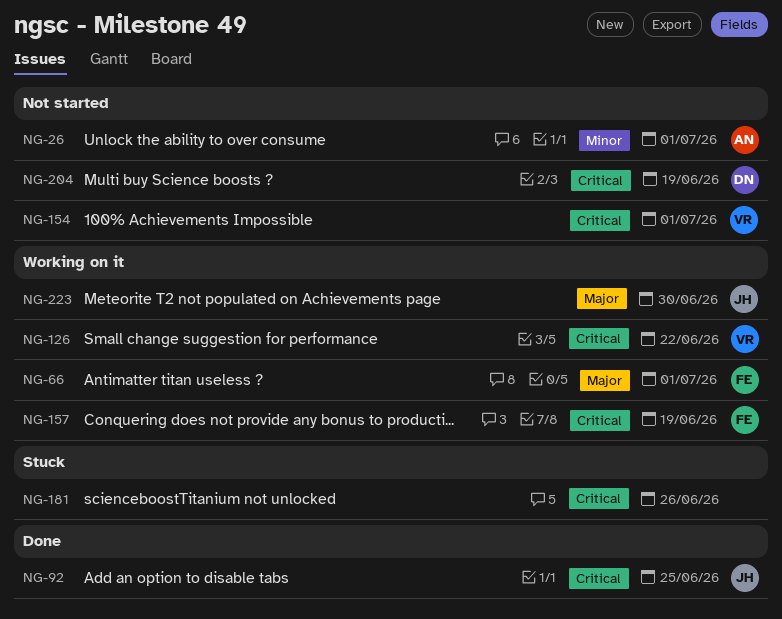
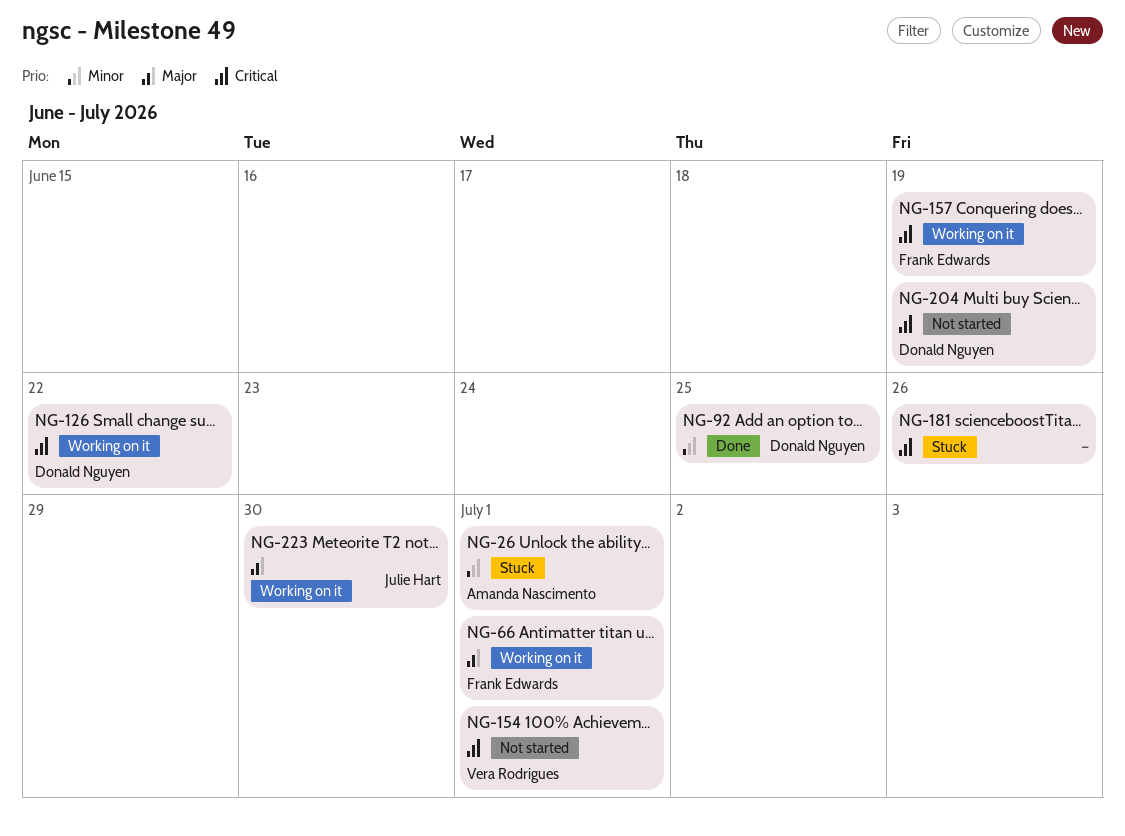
NG-26, status: Not started -> Stuck
NG-92, owner: Julie Hart -> Donald Nguyen
NG-92, priority: Critical -> Minor
NG-126, owner: Vera Rodrigues -> Donald Nguyen

